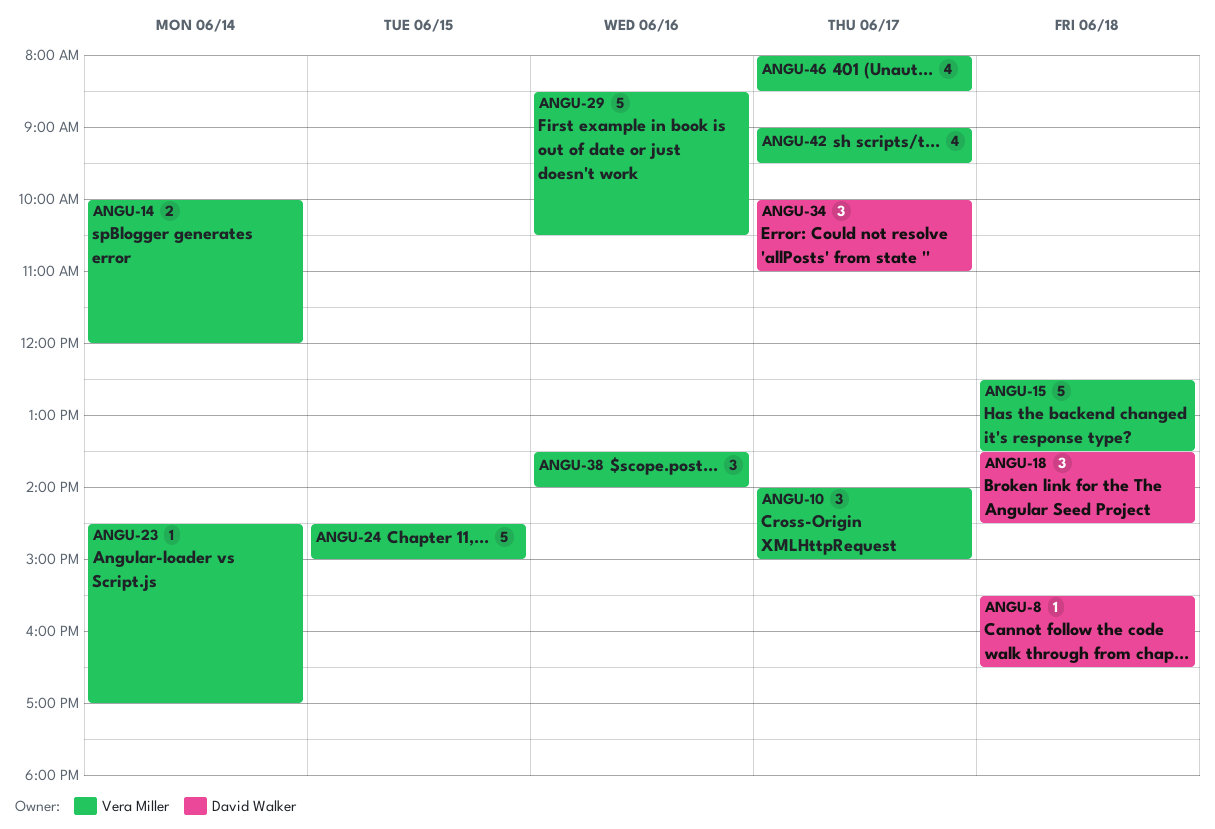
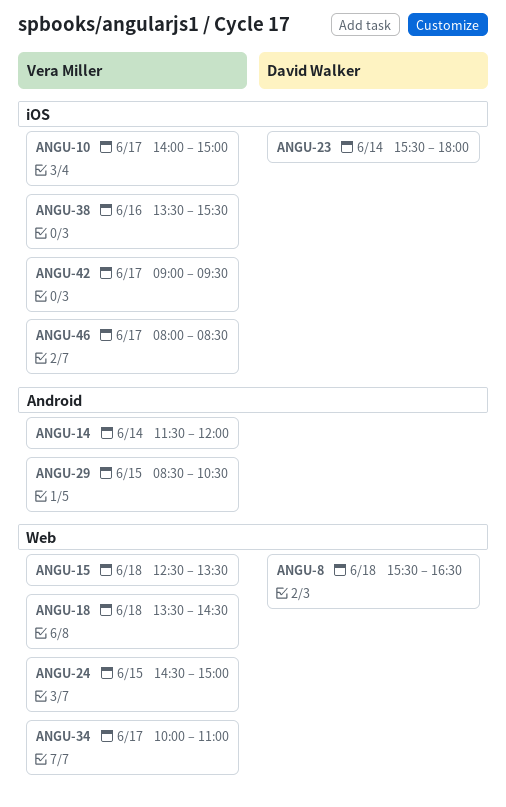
ANGU-14, begins: 10:00 -> 11:30
ANGU-18, owner: David Walker -> Vera Miller
ANGU-23, owner: Vera Miller -> David Walker
ANGU-23, begins: 14:30 -> 15:30
ANGU-23, ends: 17:00 -> 18:00
ANGU-29, day: Jun 16 -> Jun 15
ANGU-34, owner: David Walker -> Vera Miller
ANGU-38, ends: 14:00 -> 15:30

